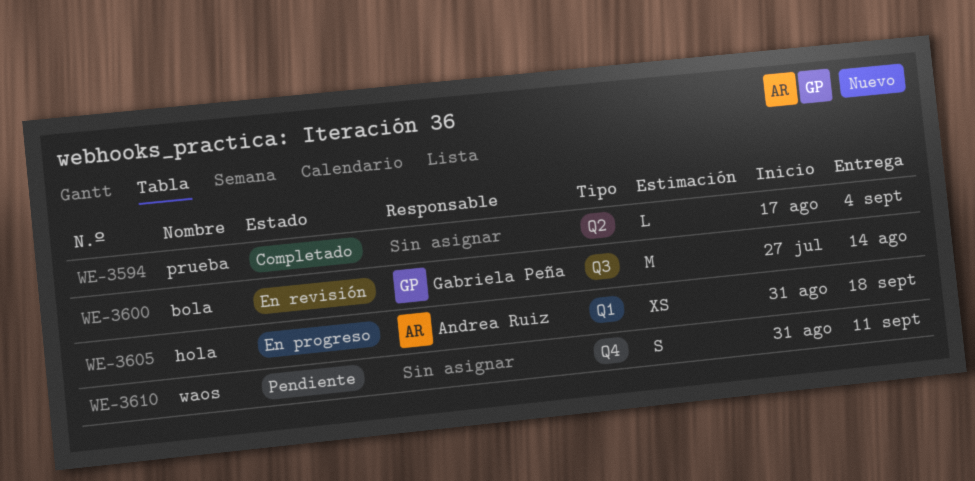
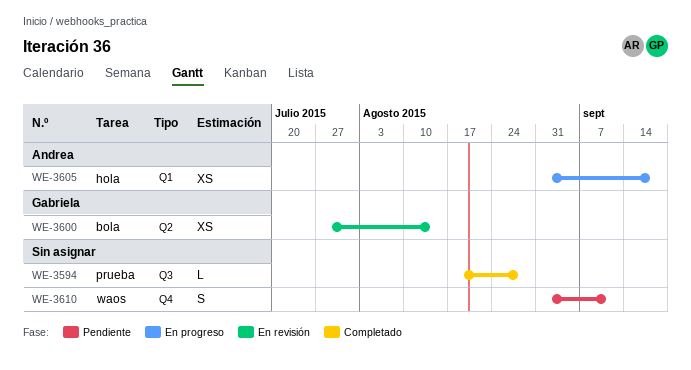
WE-3594, label: Q2 -> Q3
WE-3594, due: Sep 4 -> Aug 28
WE-3600, label: Q3 -> Q2
WE-3600, estimate: M -> XS

